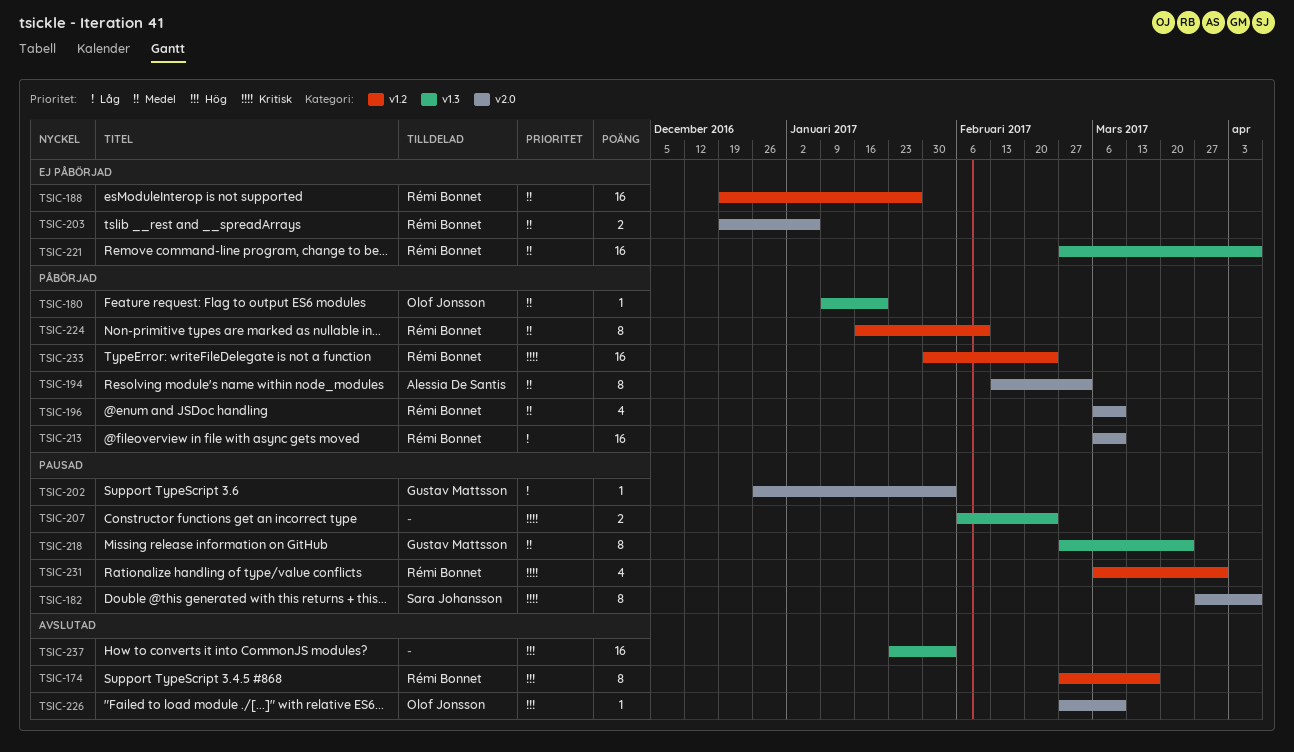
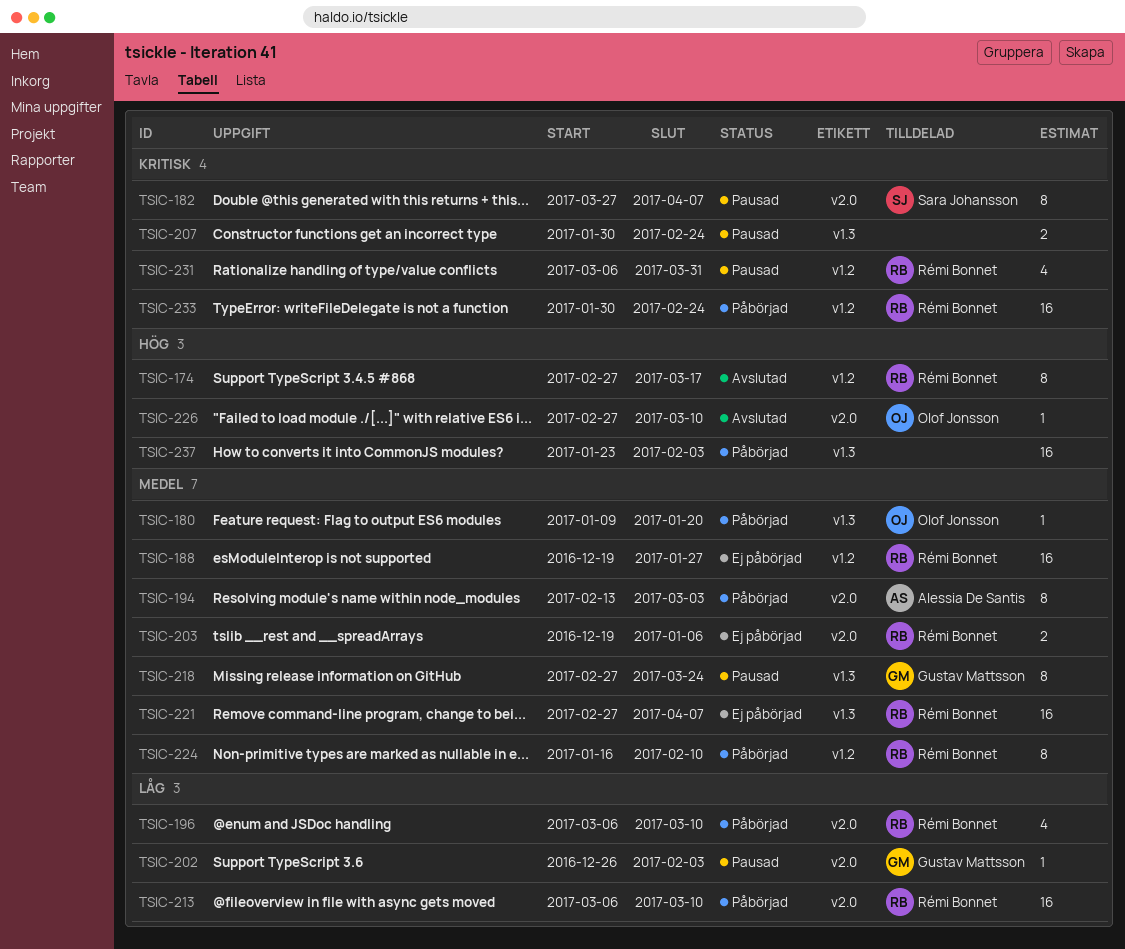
TSIC-196, priority: Medel -> Låg
TSIC-207, start: Feb 6 -> Jan 30
TSIC-237, status: Avslutad -> Påbörjad

